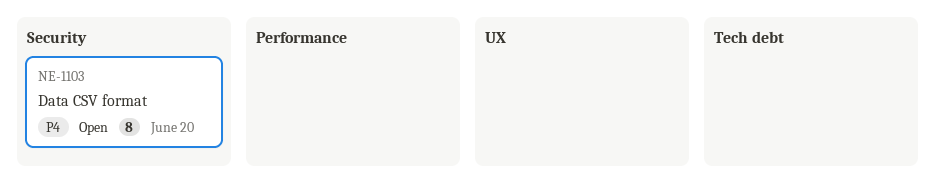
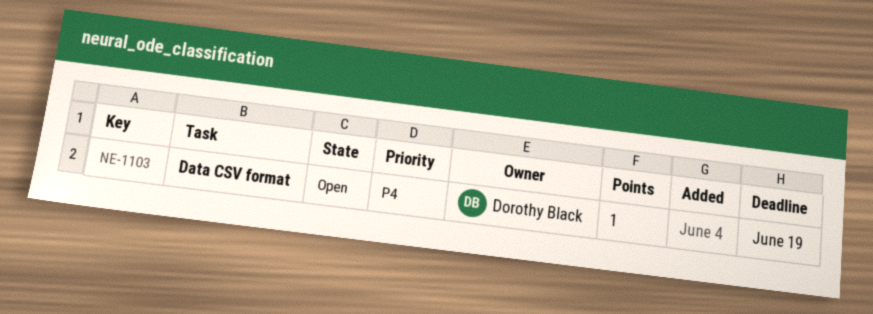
NE-1103, estimate: 8 -> 1
NE-1103, due: Jun 20 -> Jun 19

